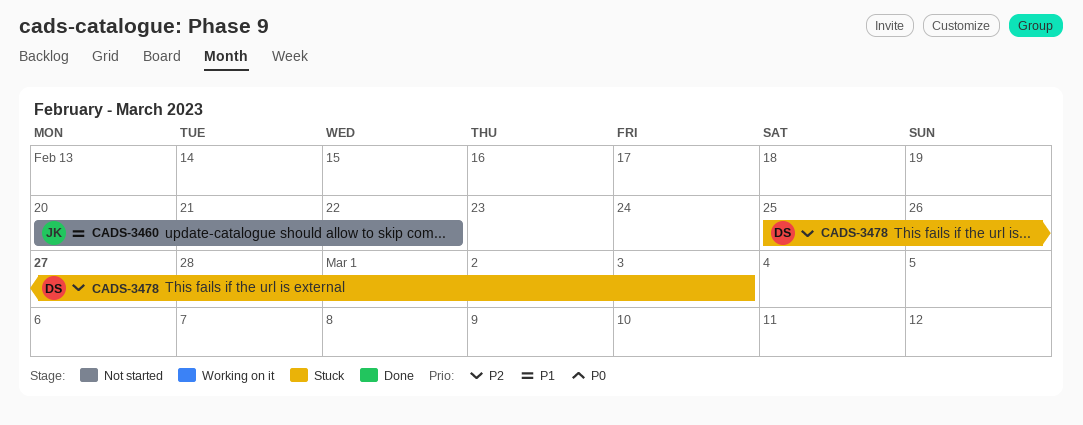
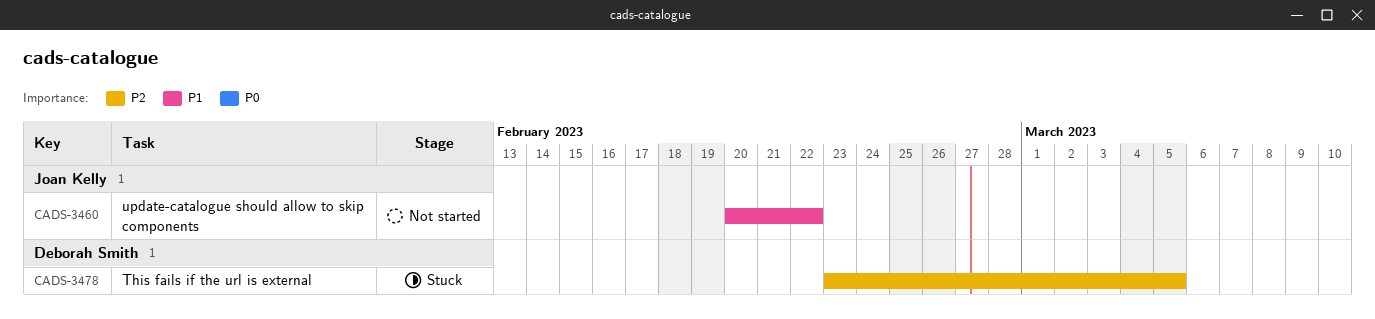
CADS-3478, start: Feb 25 -> Feb 23
CADS-3478, due: Mar 3 -> Mar 5

